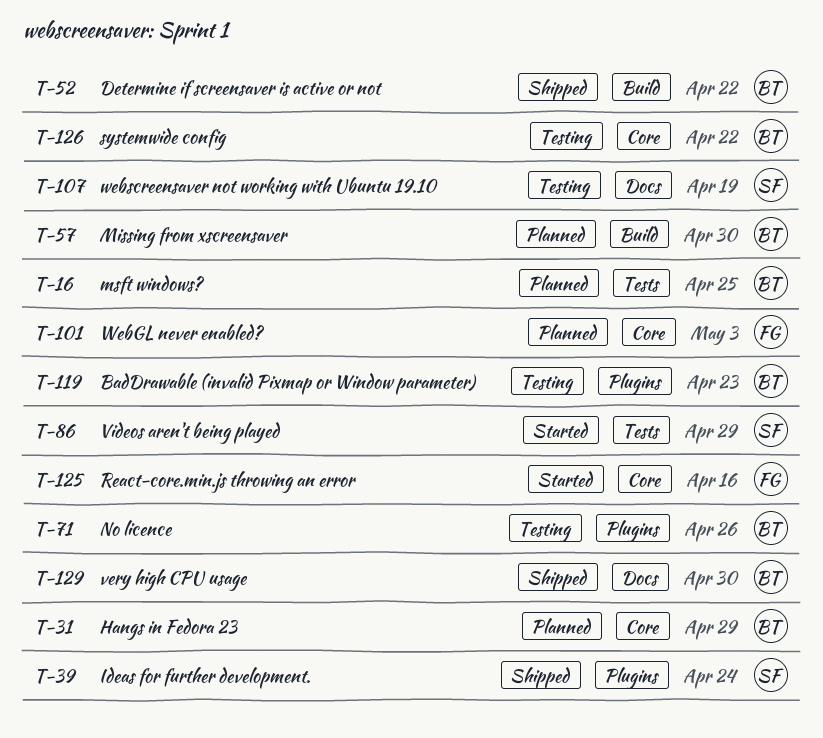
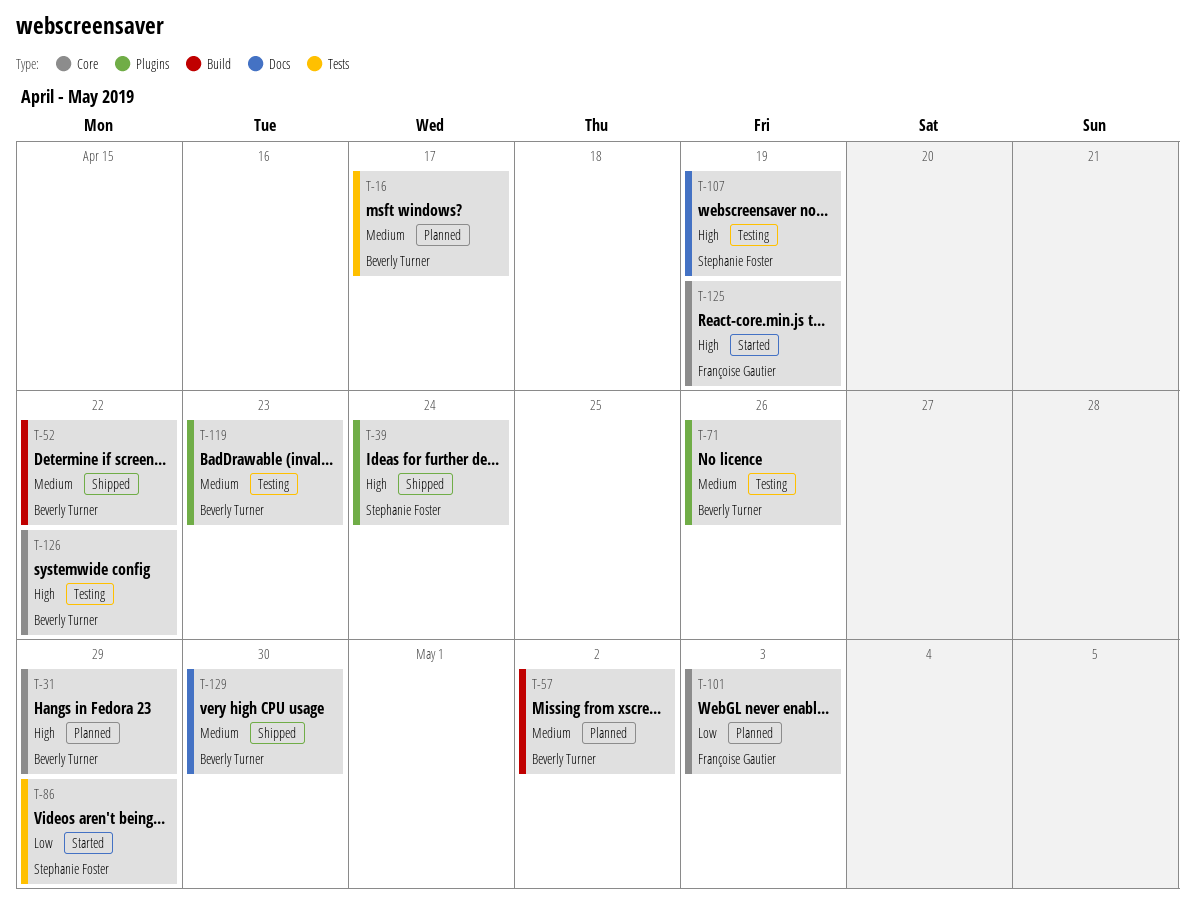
T-16, due: Apr 25 -> Apr 17
T-57, due: Apr 30 -> May 2
T-125, due: Apr 16 -> Apr 19

